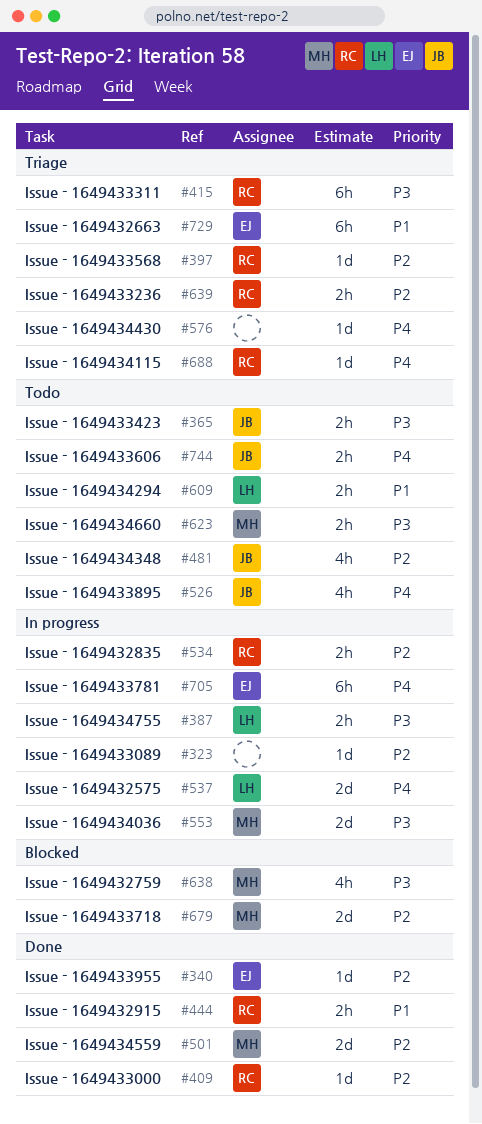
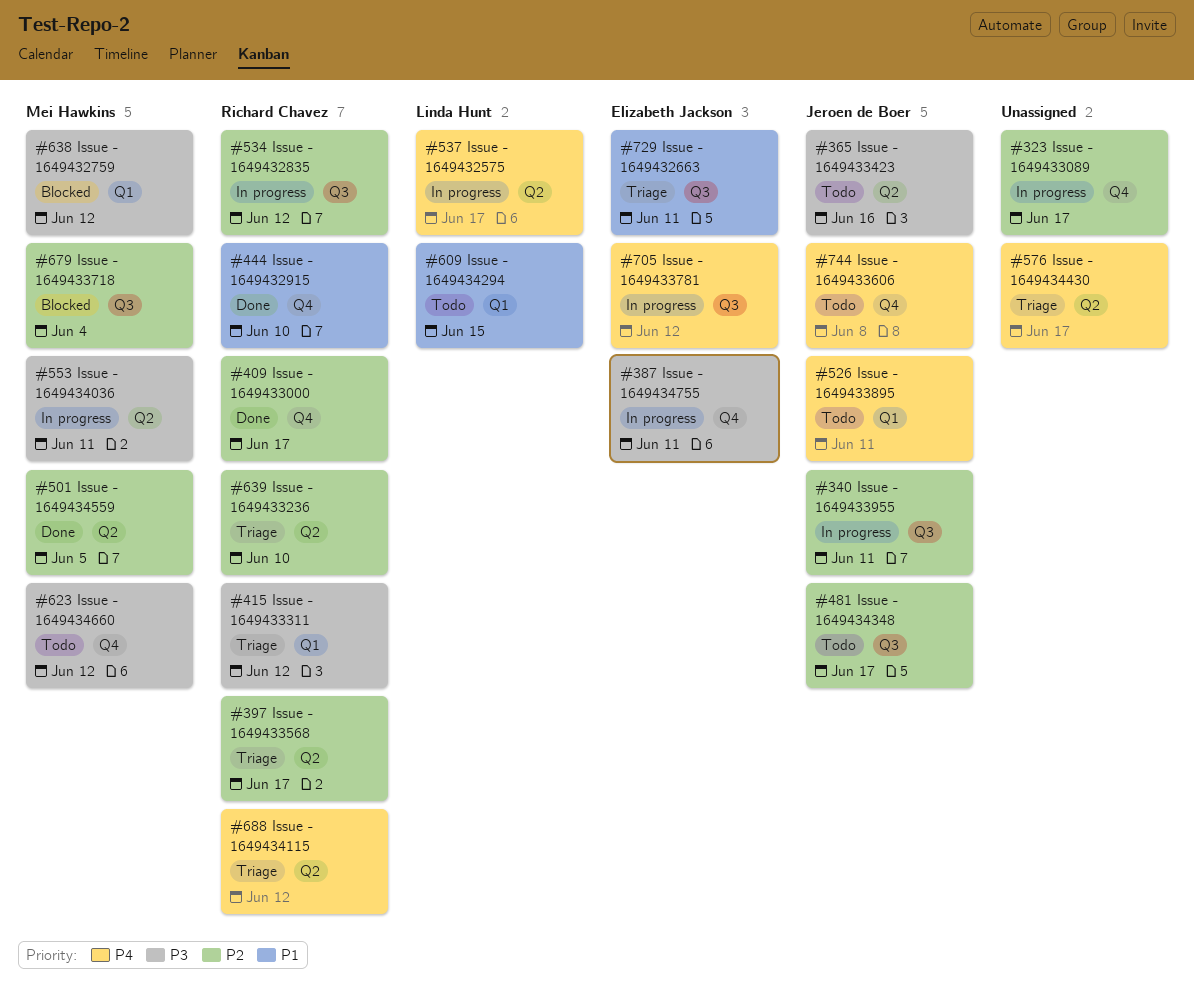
#340, status: Done -> In progress
#340, owner: Elizabeth Jackson -> Jeroen de Boer
#387, owner: Linda Hunt -> Elizabeth Jackson

